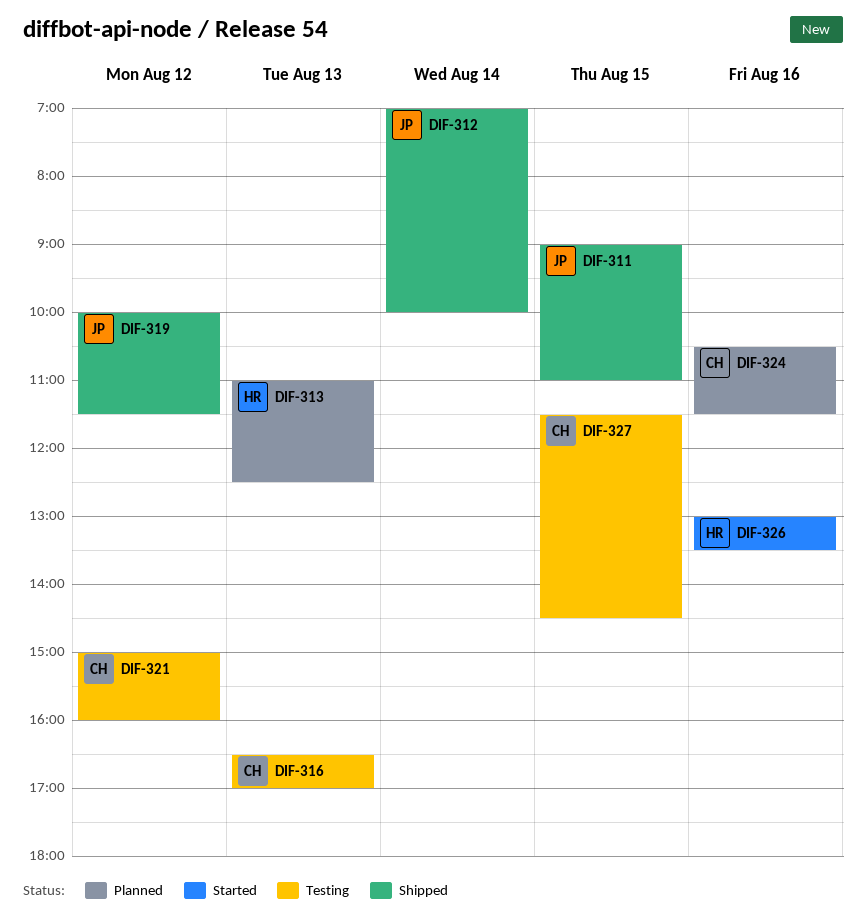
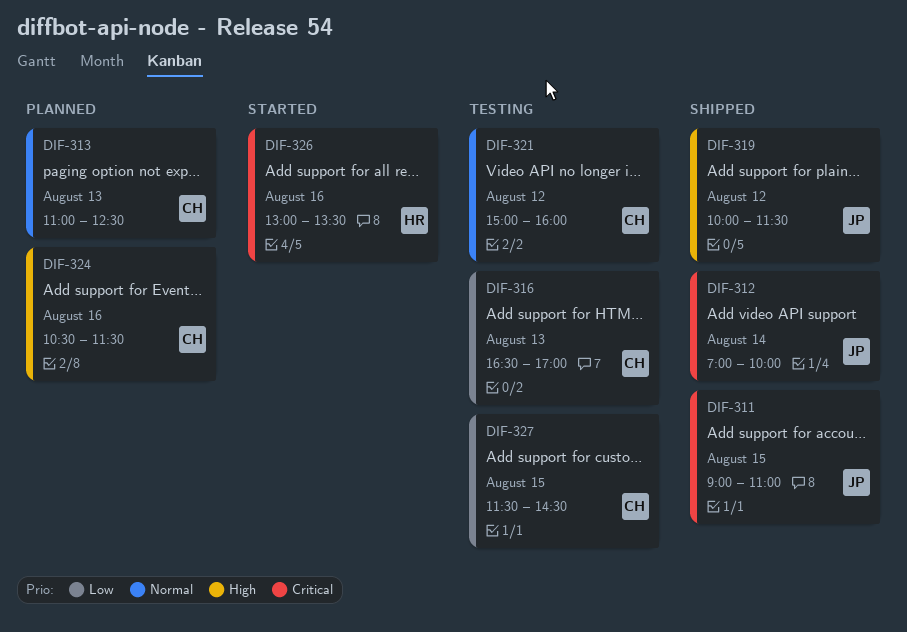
DIF-313, owner: HR -> CH

